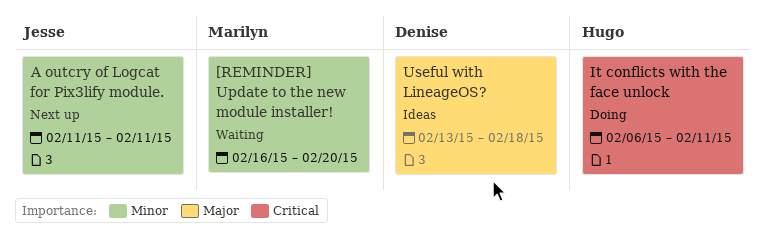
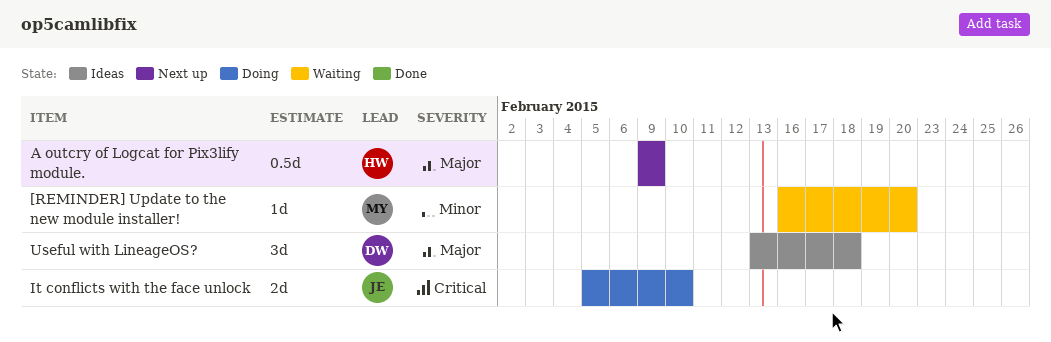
A outcry of Logcat for Pix3lify module., owner: Jesse -> Hugo
A outcry of Logcat for Pix3lify module., priority: Minor -> Major
A outcry of Logcat for Pix3lify module., start: Feb 11 -> Feb 9
A outcry of Logcat for Pix3lify module., due: Feb 11 -> Feb 9
It conflicts with the face unlock, owner: Hugo -> Jesse
It conflicts with the face unlock, start: Feb 6 -> Feb 5
It conflicts with the face unlock, due: Feb 11 -> Feb 10

